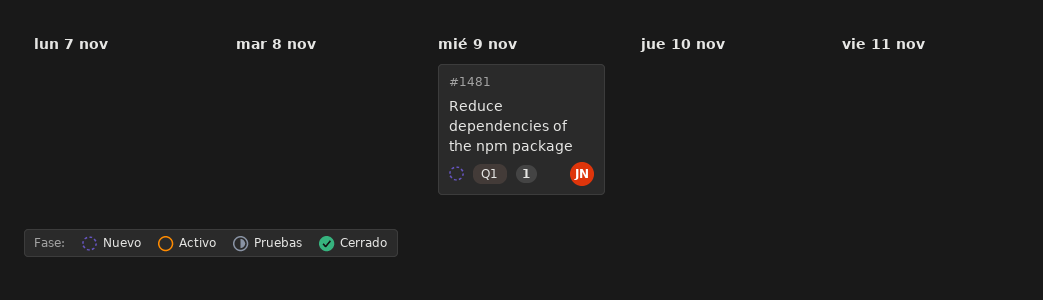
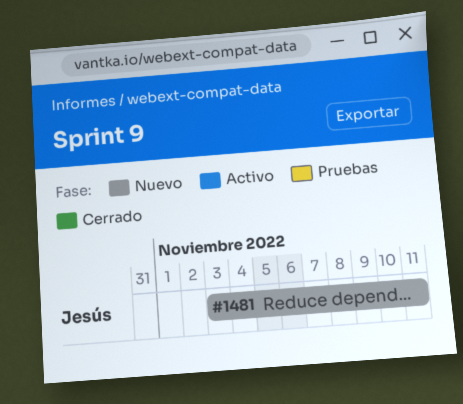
#1481, due: Nov 9 -> Nov 11

